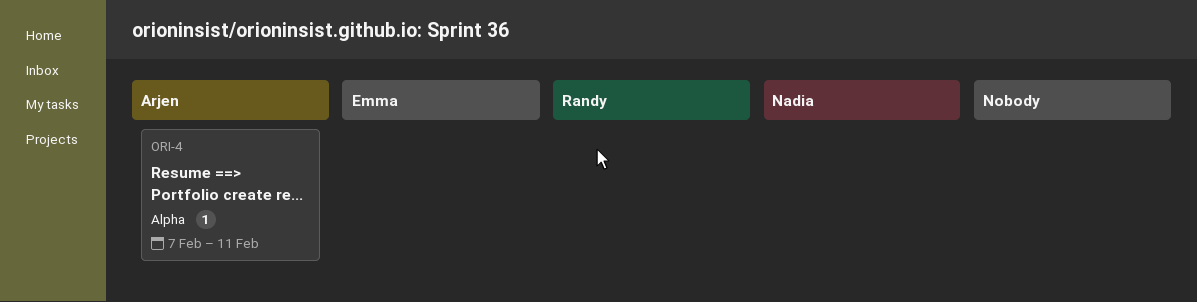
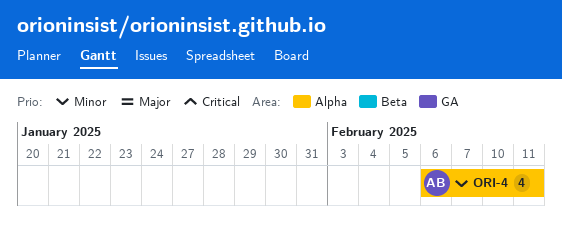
ORI-4, estimate: 1 -> 4
ORI-4, start: Feb 7 -> Feb 6

